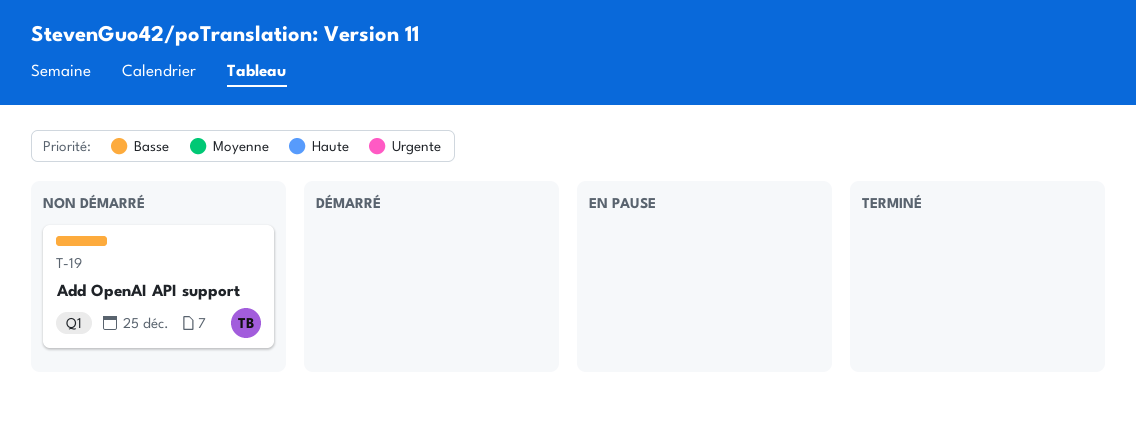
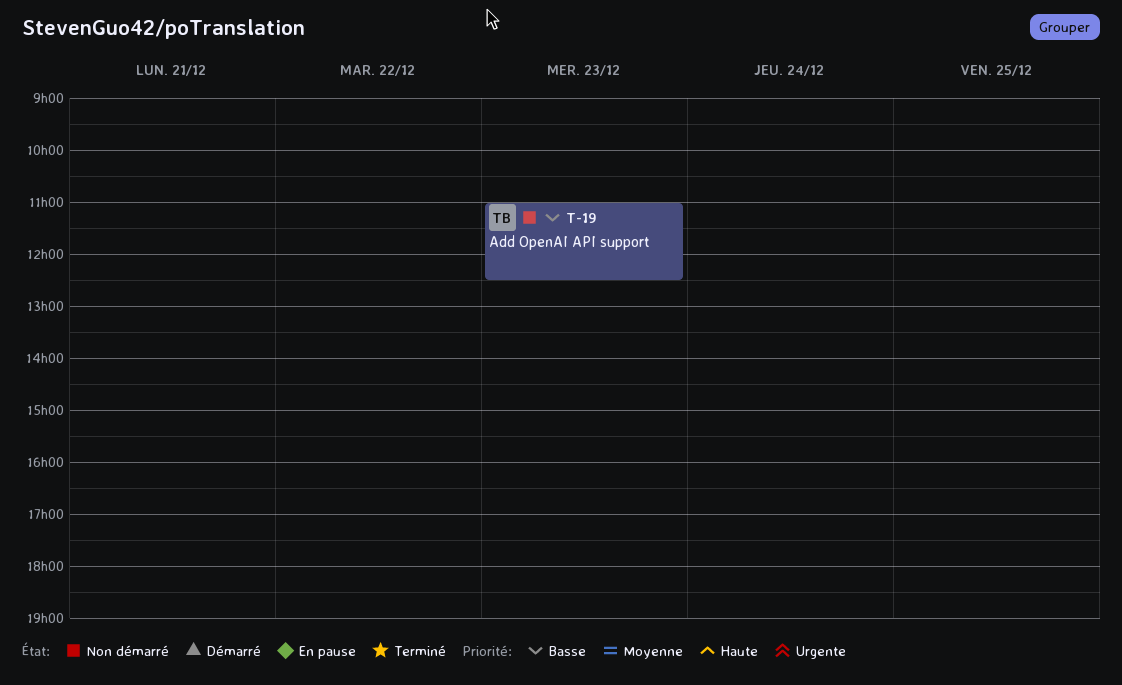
T-19, day: Dec 25 -> Dec 23

